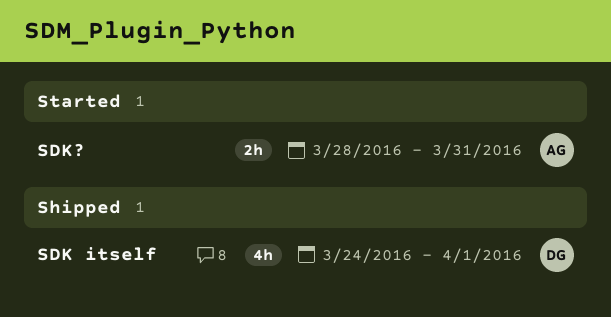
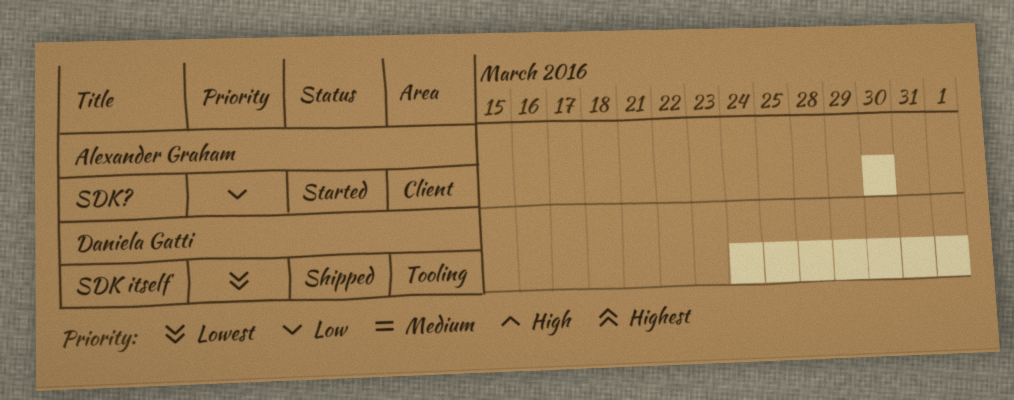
SDK?, start: Mar 28 -> Mar 30
SDK?, due: Mar 31 -> Mar 30

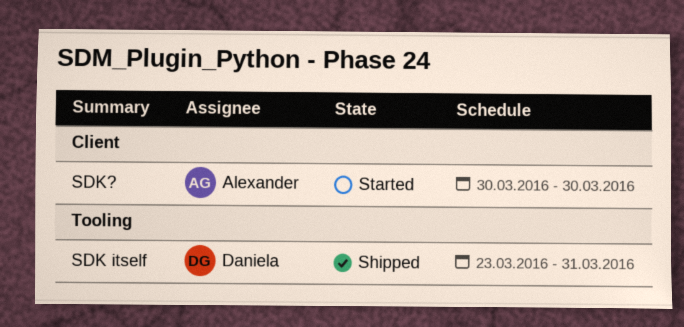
SDK itself, start: Mar 24 -> Mar 23
SDK itself, due: Apr 1 -> Mar 31

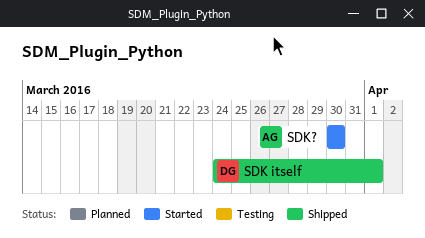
SDK itself, start: Mar 23 -> Mar 24
SDK itself, due: Mar 31 -> Apr 1

